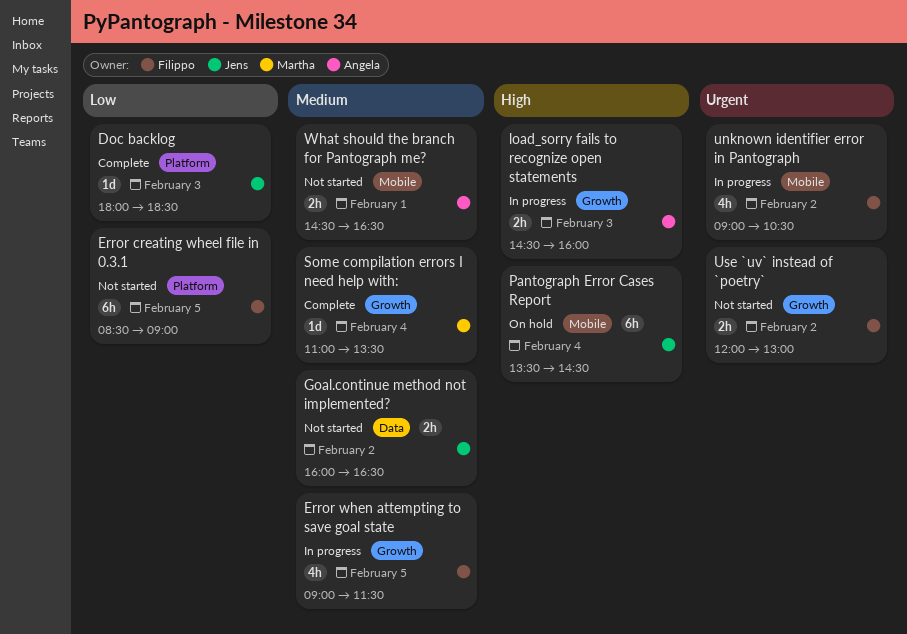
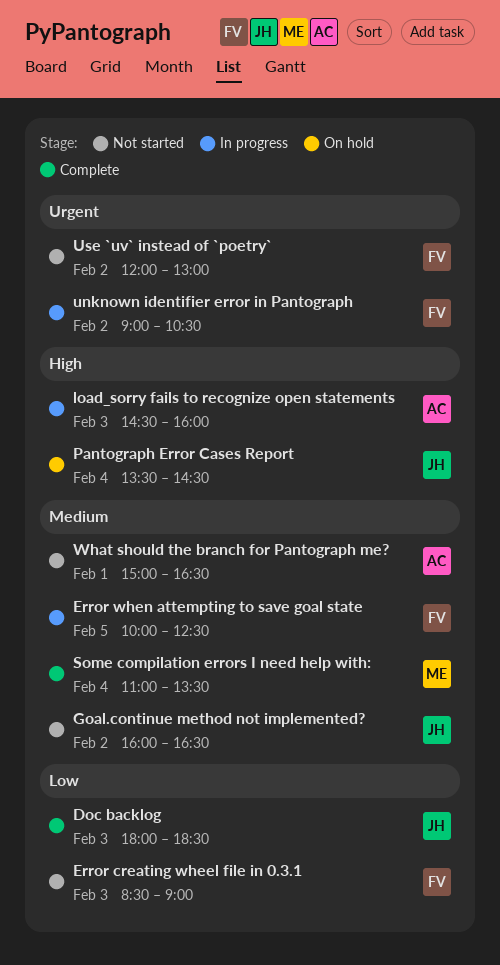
Error creating wheel file in 0.3.1, day: Feb 5 -> Feb 3
Error when attempting to save goal state, begins: 09:00 -> 10:00
Error when attempting to save goal state, ends: 11:30 -> 12:30
What should the branch for Pantograph me?, begins: 14:30 -> 15:00

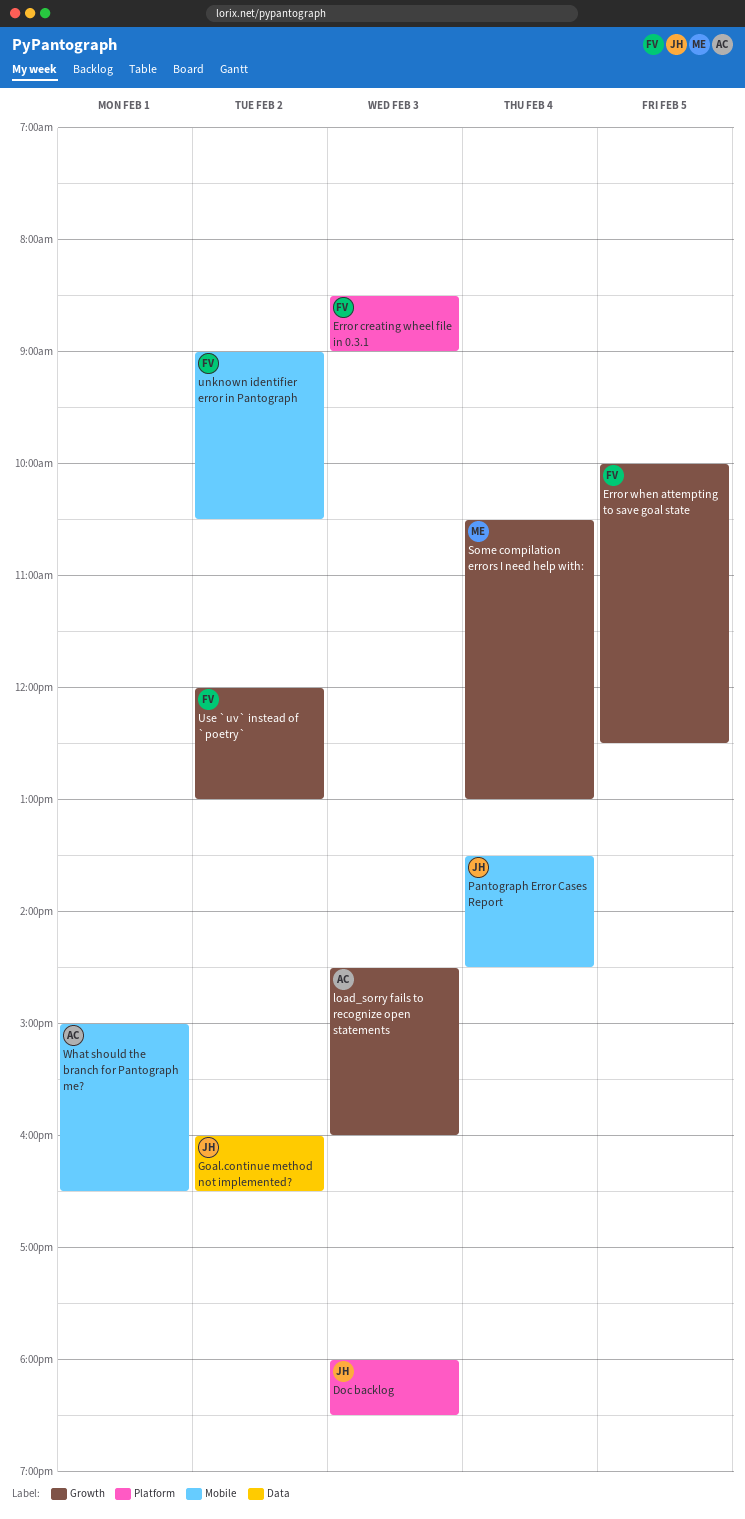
Some compilation errors I need help with:, begins: 11:00 -> 10:30
Some compilation errors I need help with:, ends: 13:30 -> 13:00

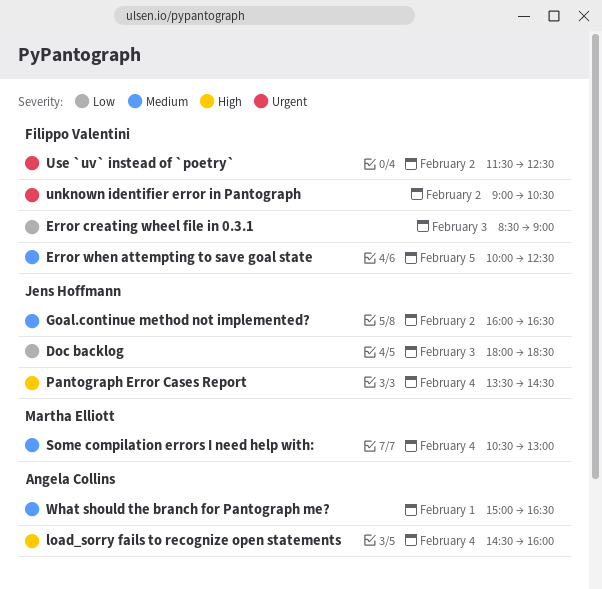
load_sorry fails to recognize open statements, day: Feb 3 -> Feb 4
Use `uv` instead of `poetry`, begins: 12:00 -> 11:30
Use `uv` instead of `poetry`, ends: 13:00 -> 12:30

